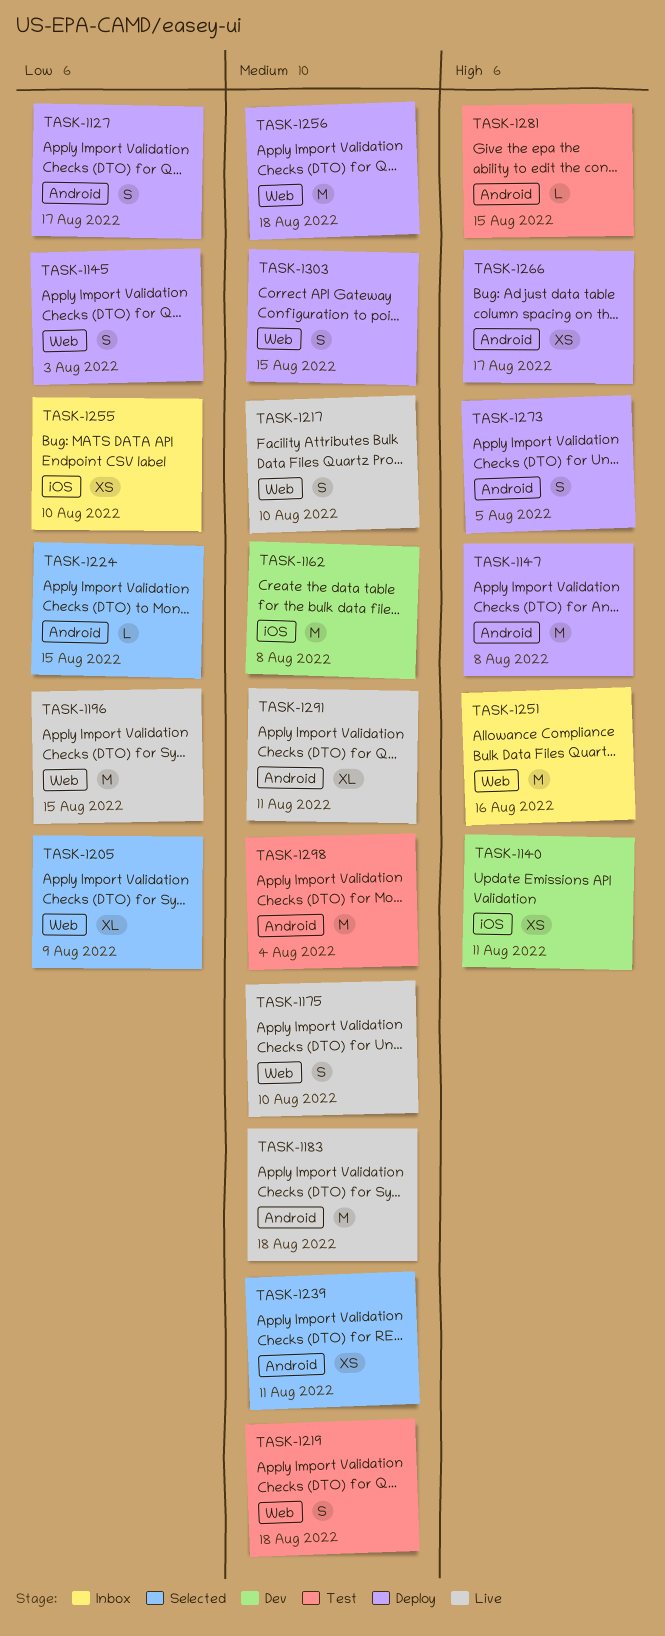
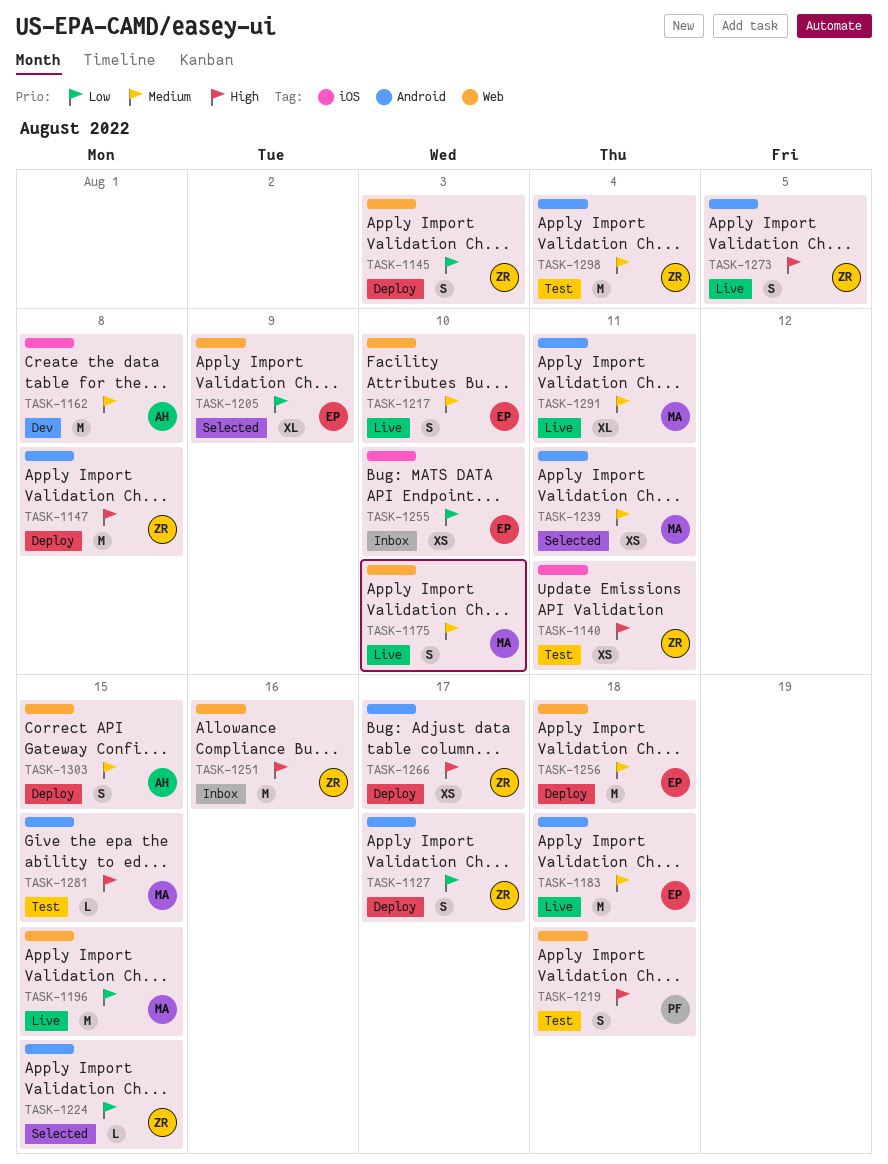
TASK-1140, status: Dev -> Test
TASK-1219, priority: Medium -> High
TASK-1273, status: Deploy -> Live

